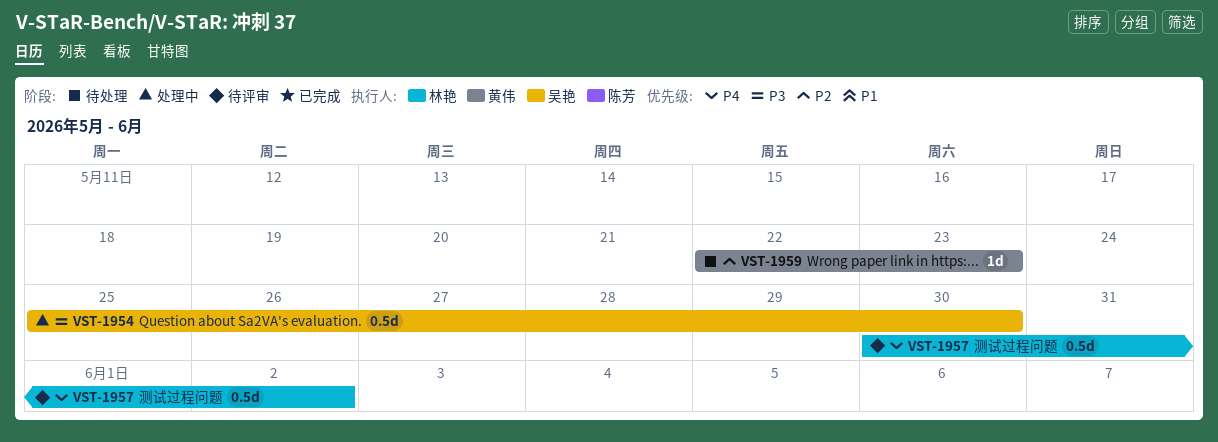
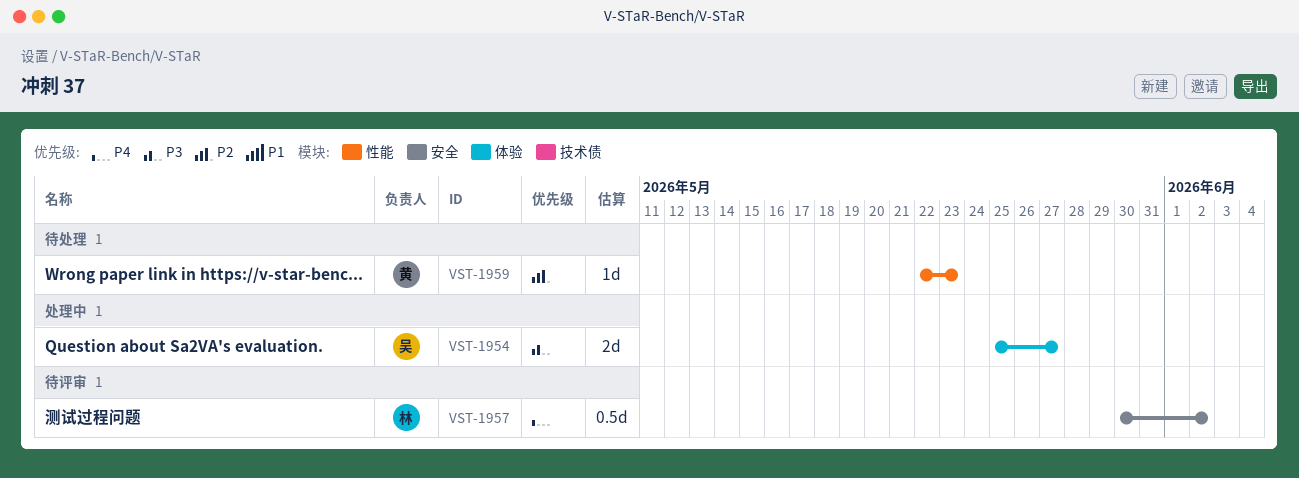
VST-1954, estimate: 0.5d -> 2d
VST-1954, due: May 30 -> May 27

